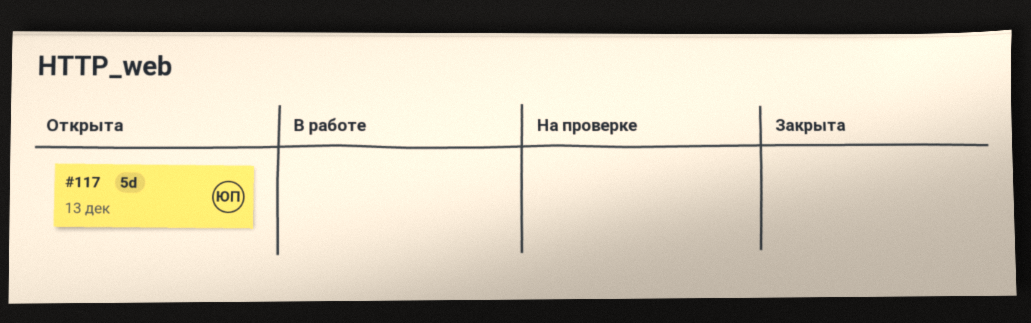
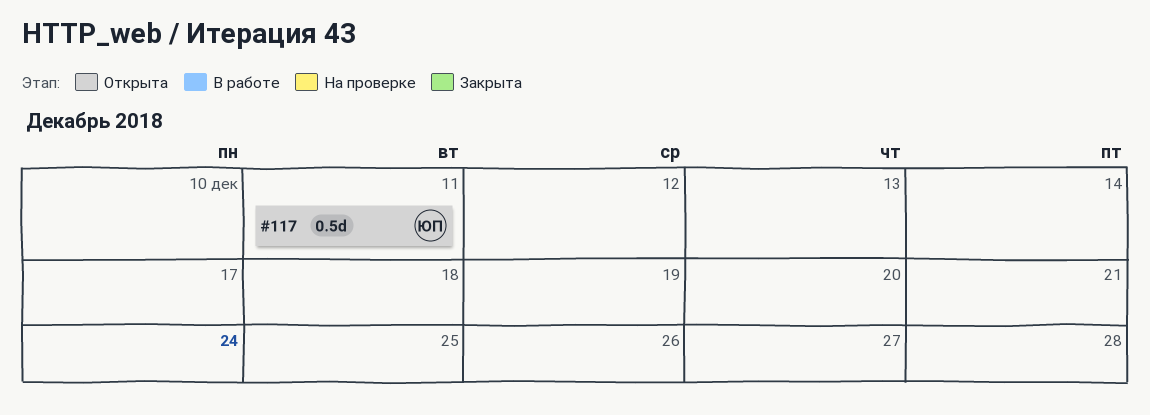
#117, estimate: 5d -> 0.5d
#117, due: Dec 13 -> Dec 11

